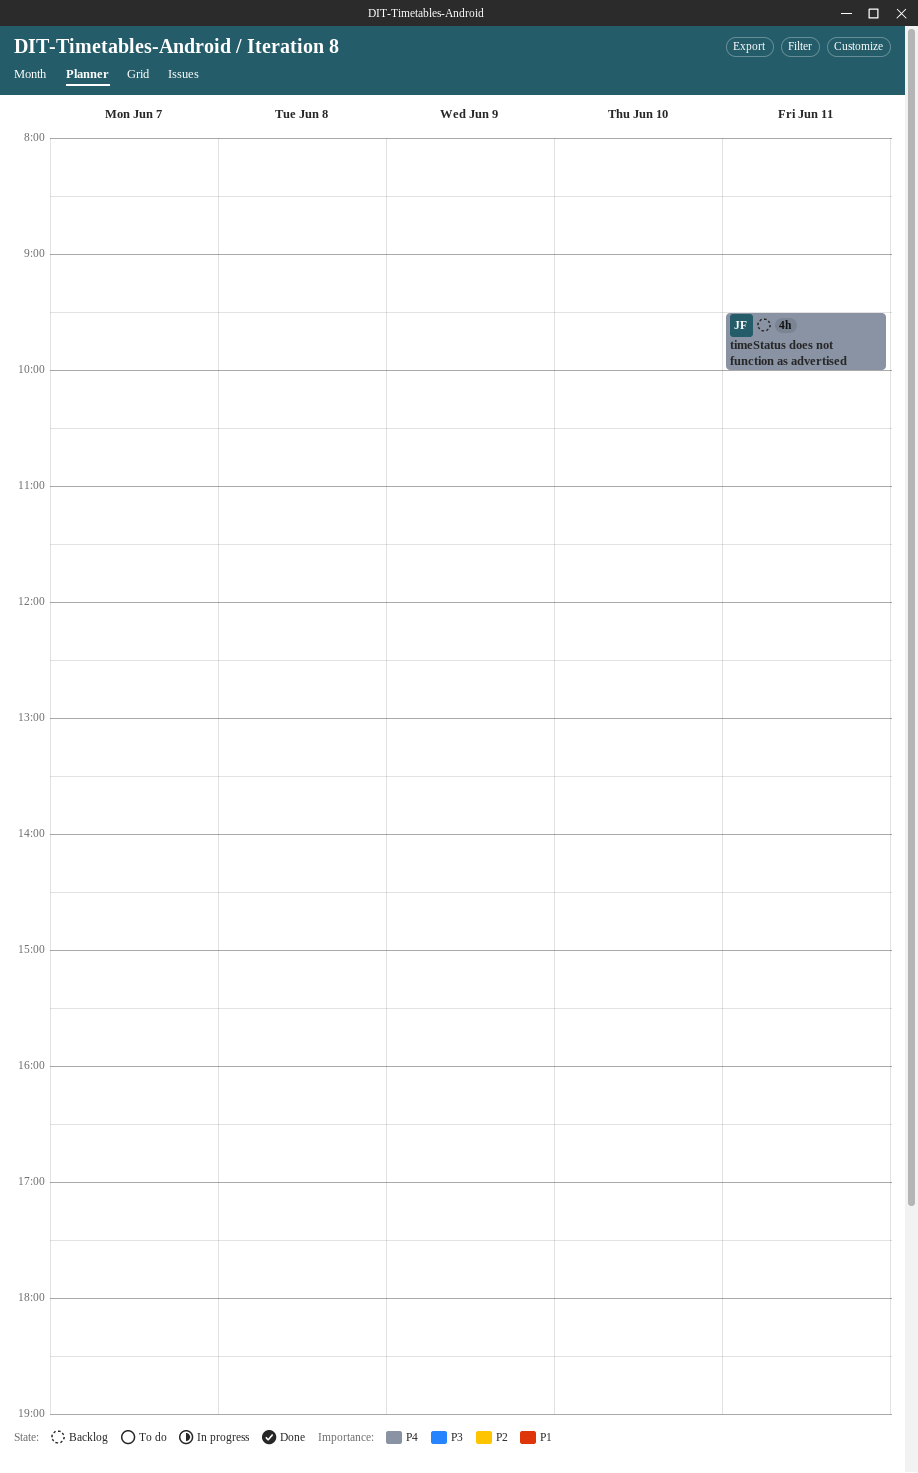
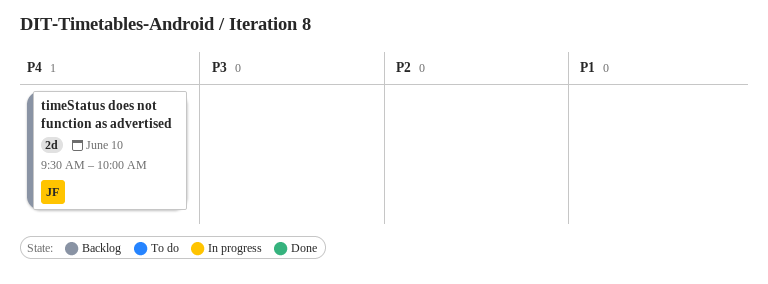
timeStatus does not function as advertised, estimate: 4h -> 2d
timeStatus does not function as advertised, day: Jun 11 -> Jun 10

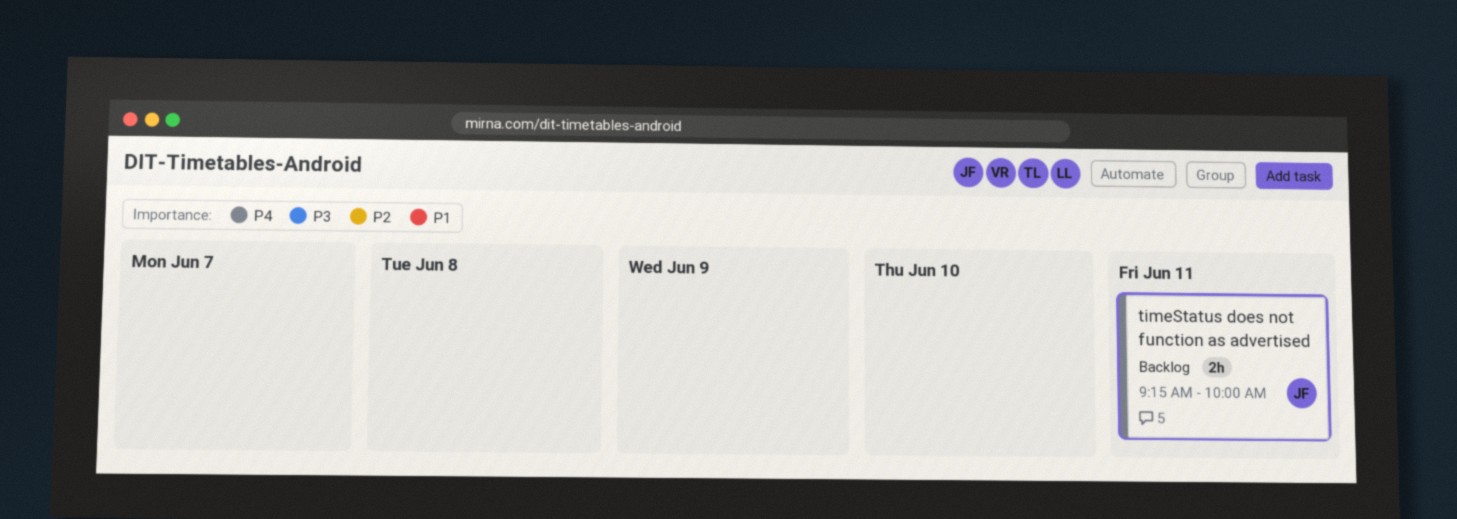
timeStatus does not function as advertised, estimate: 2d -> 2h
timeStatus does not function as advertised, day: Jun 10 -> Jun 11
timeStatus does not function as advertised, begins: 09:30 -> 09:15

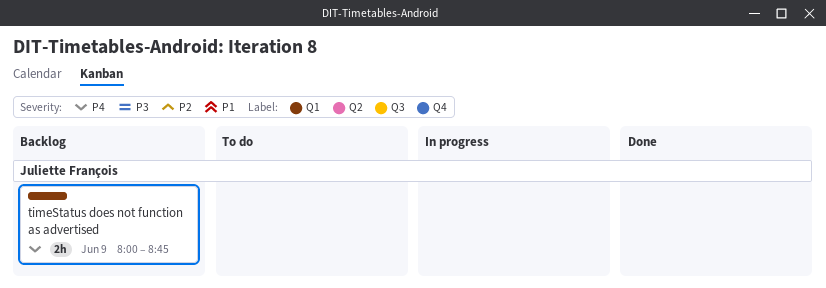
timeStatus does not function as advertised, day: Jun 11 -> Jun 9
timeStatus does not function as advertised, begins: 09:15 -> 08:00
timeStatus does not function as advertised, ends: 10:00 -> 08:45

